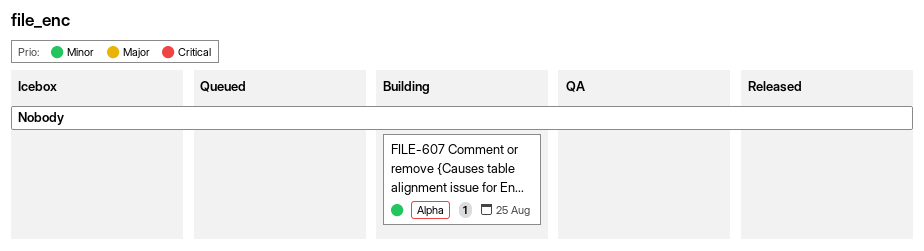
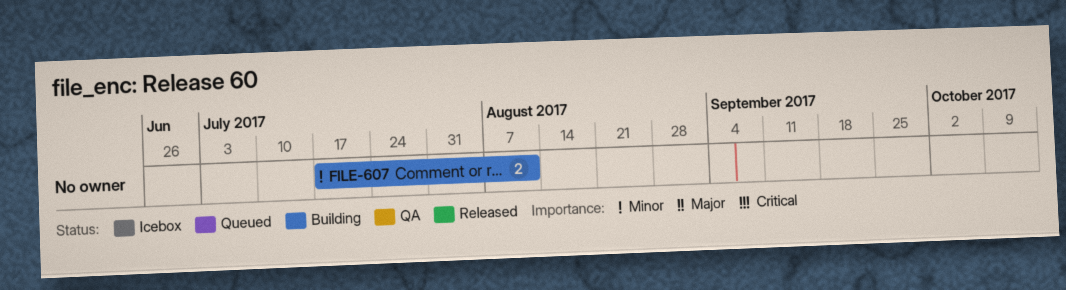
FILE-607, estimate: 1 -> 2
FILE-607, due: Aug 25 -> Aug 11

